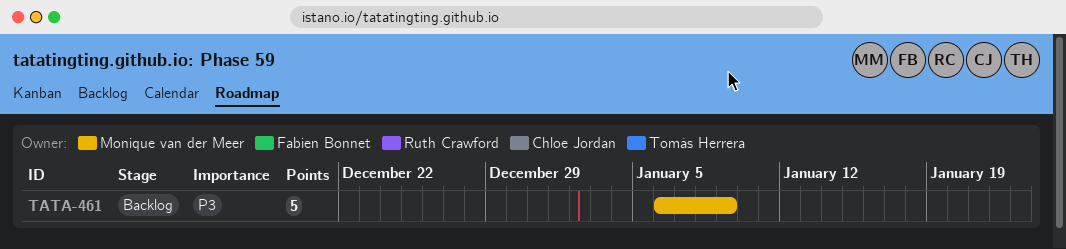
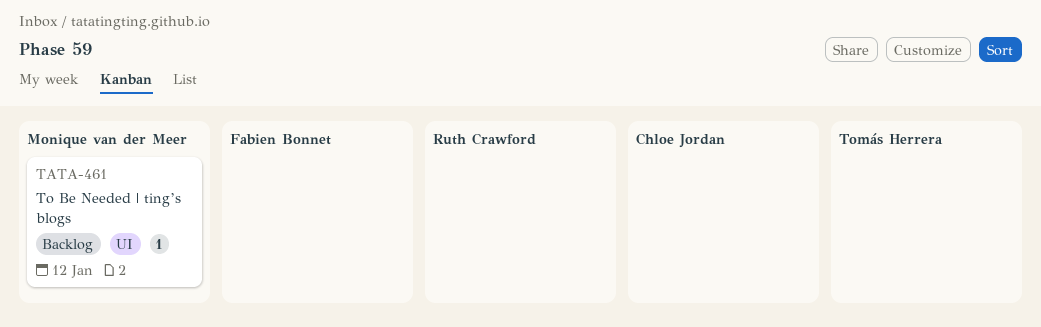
TATA-461, estimate: 5 -> 1
TATA-461, due: Jan 9 -> Jan 12

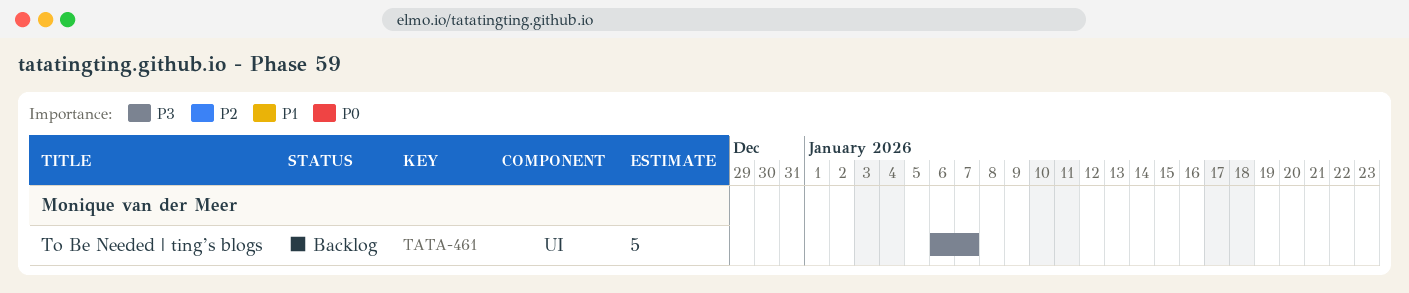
TATA-461, estimate: 1 -> 5
TATA-461, due: Jan 12 -> Jan 7

